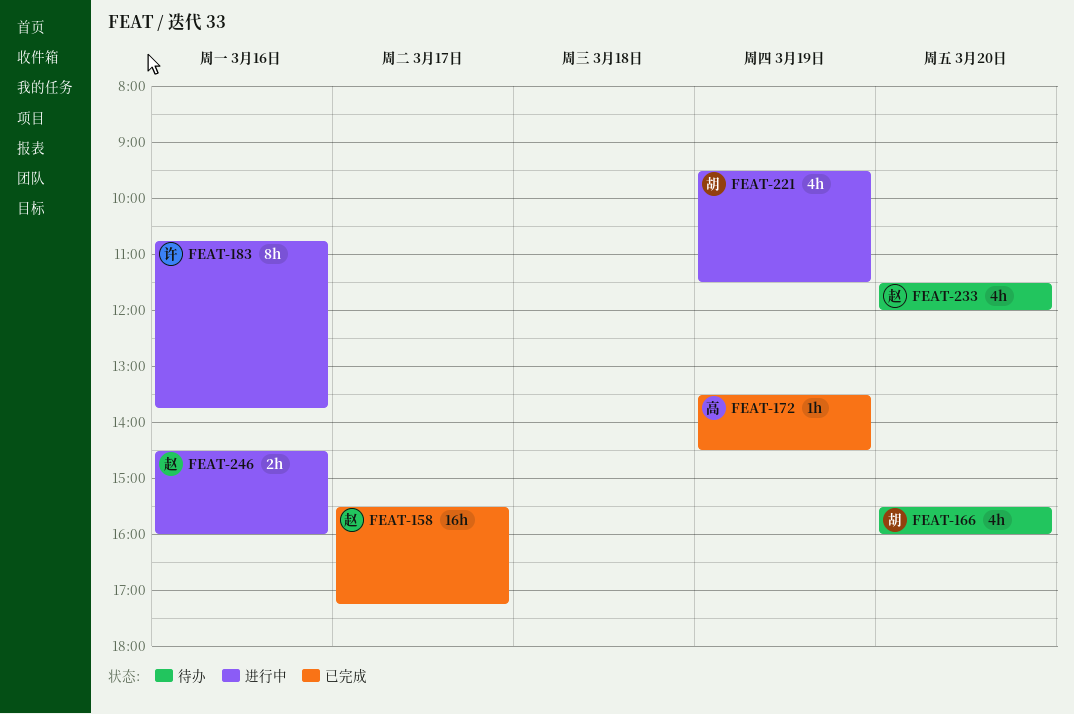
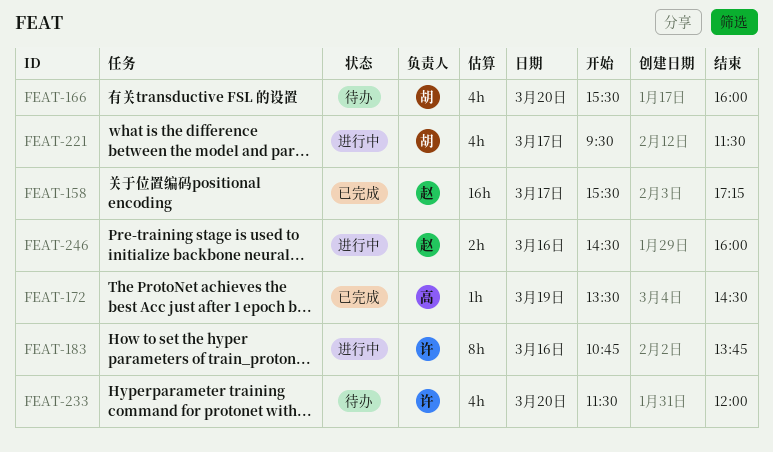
FEAT-221, day: Mar 19 -> Mar 17
FEAT-233, owner: 赵 -> 许

